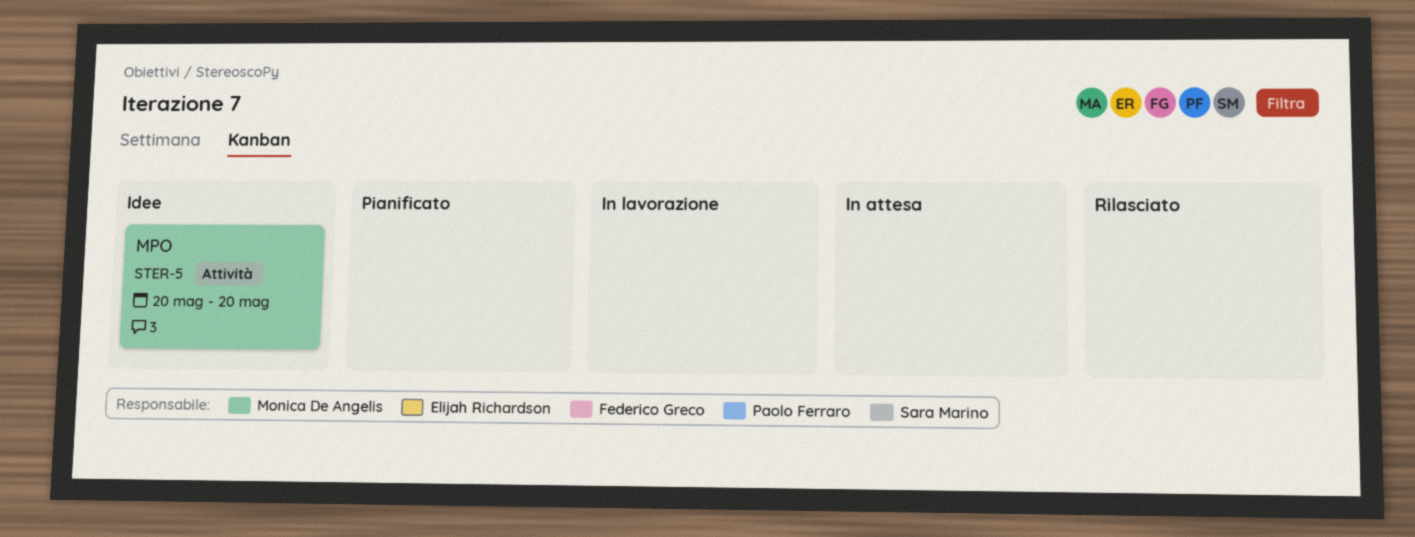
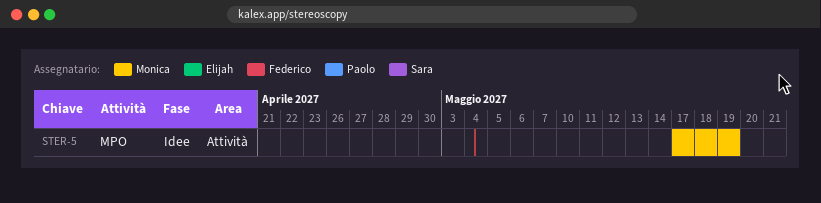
STER-5, start: May 20 -> May 17
STER-5, due: May 20 -> May 19

